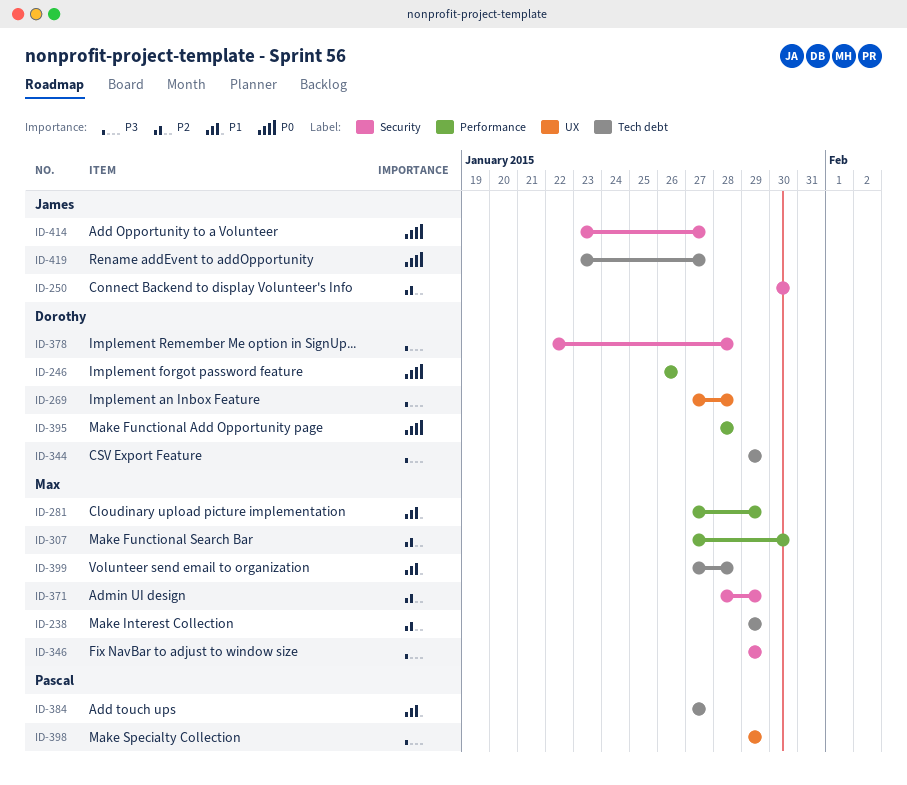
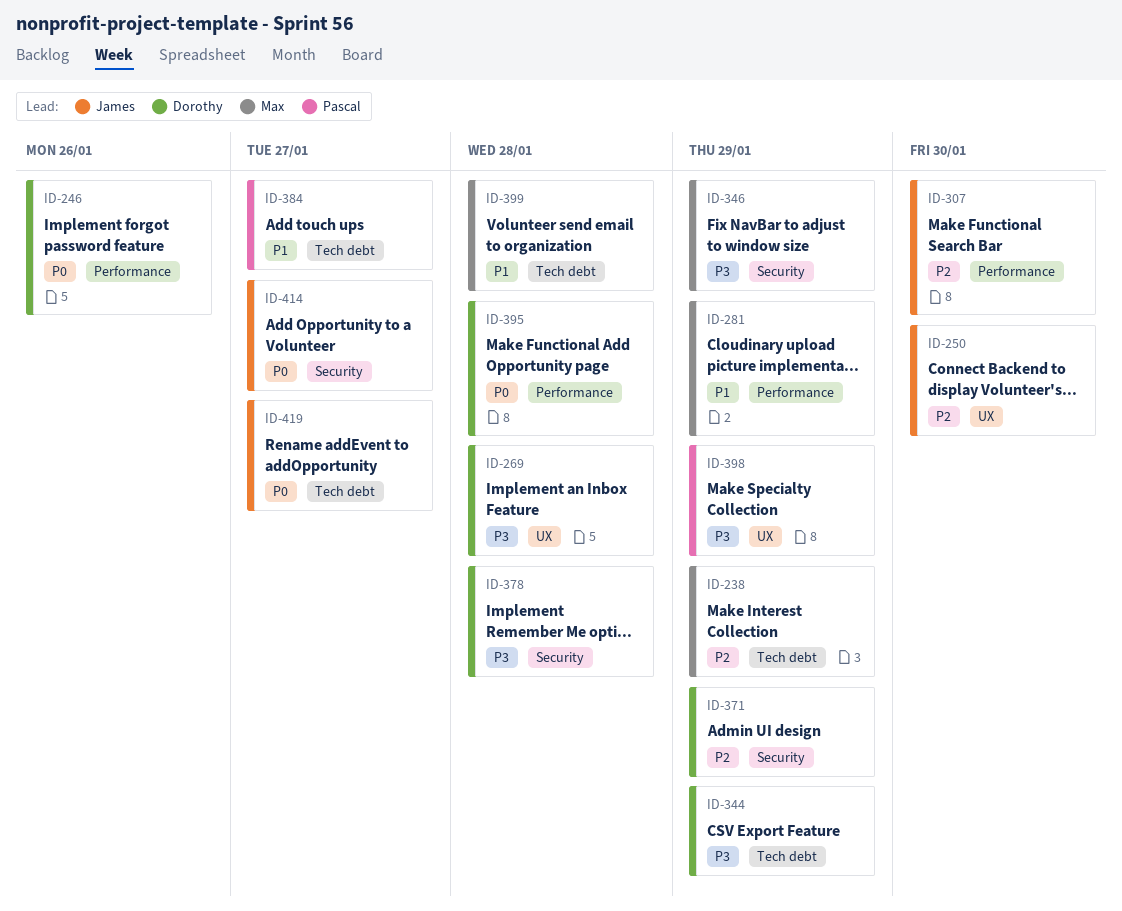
ID-250, label: Security -> UX
ID-307, owner: Max -> James
ID-371, owner: Max -> Dorothy

